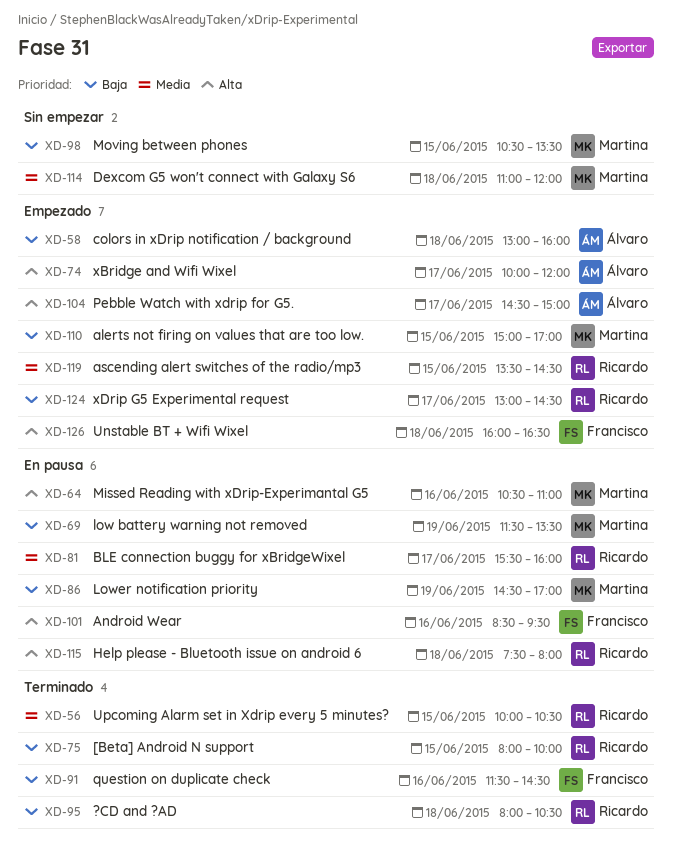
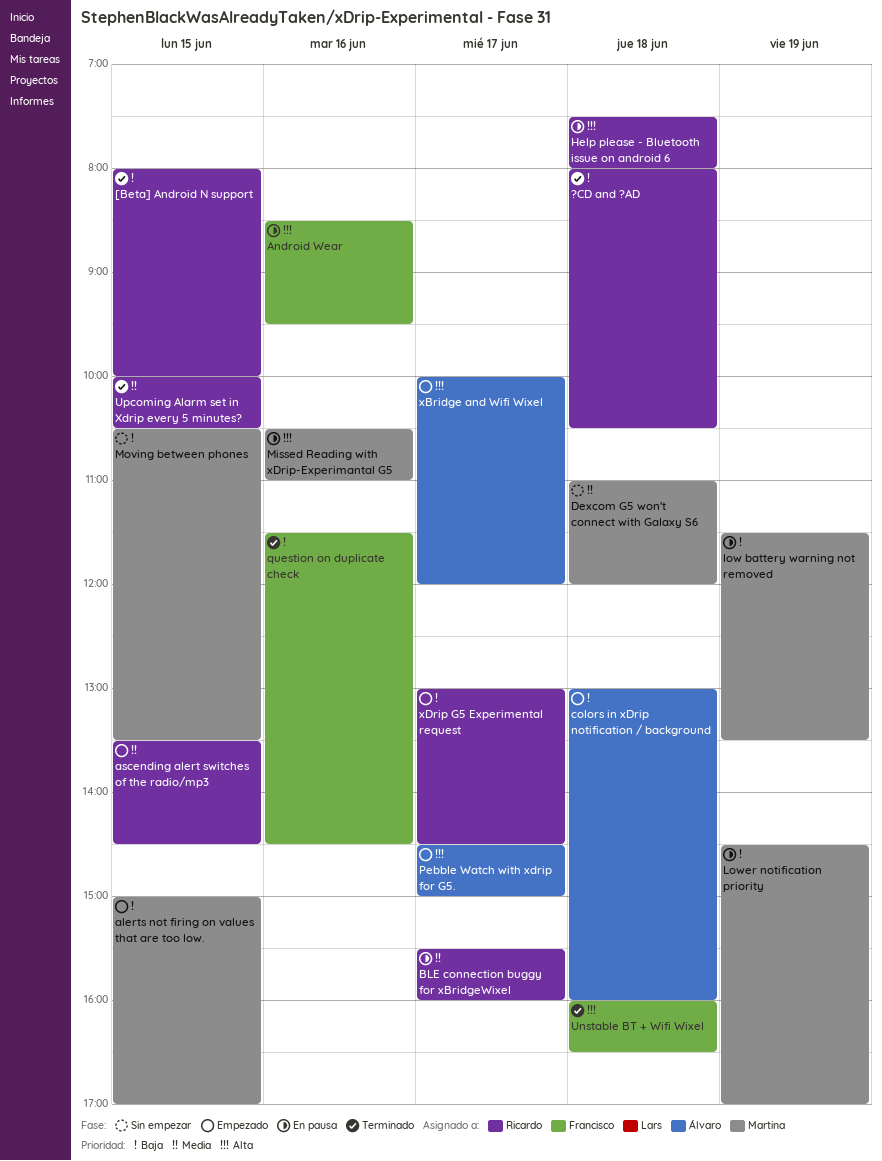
Unstable BT + Wifi Wixel, status: Empezado -> Terminado

